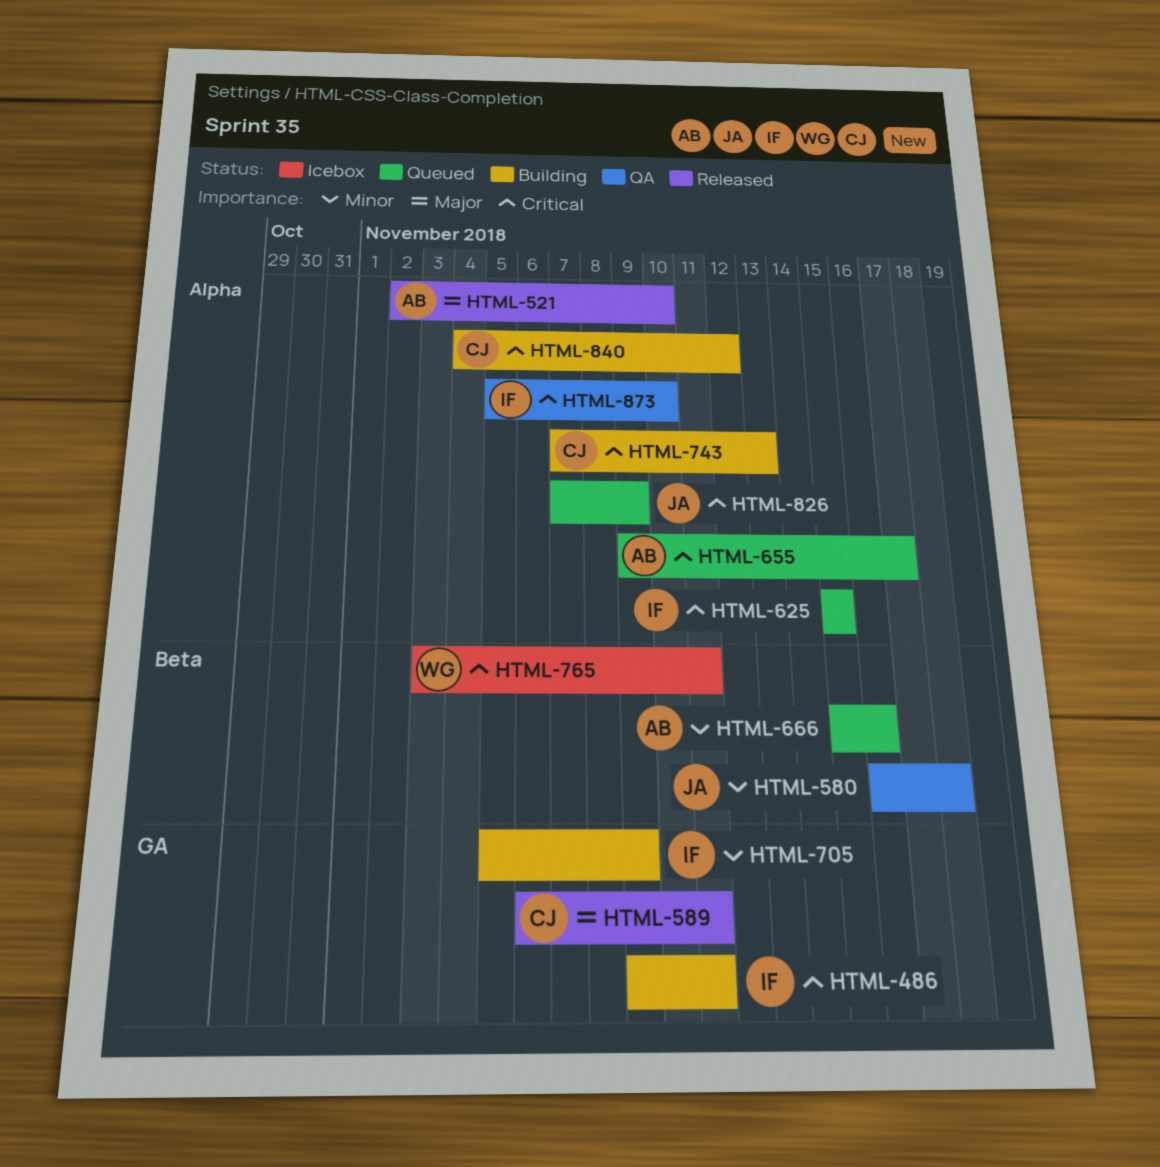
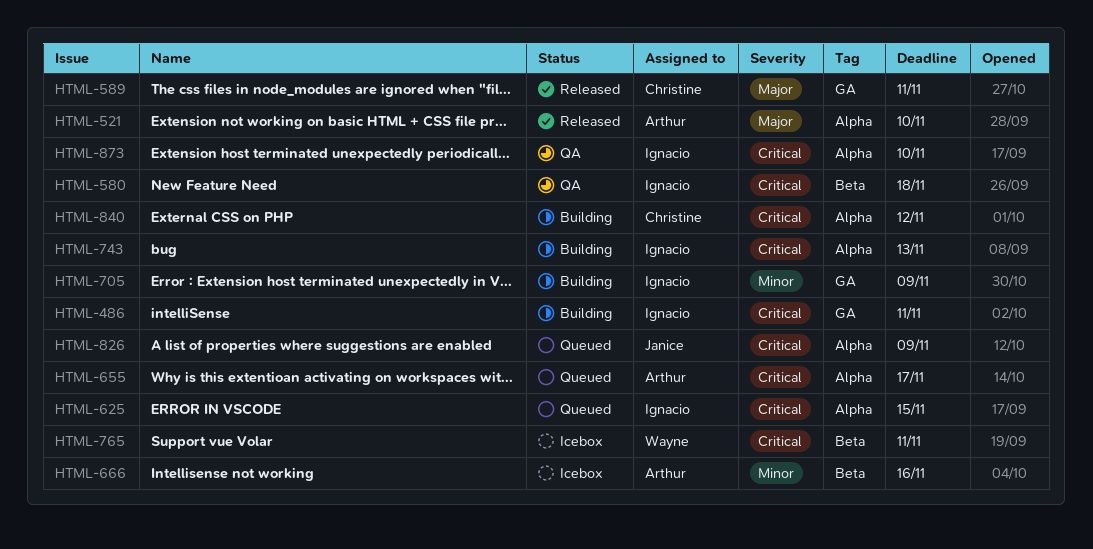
HTML-580, owner: Janice -> Ignacio
HTML-580, priority: Minor -> Critical
HTML-666, status: Queued -> Icebox
HTML-743, owner: Christine -> Ignacio

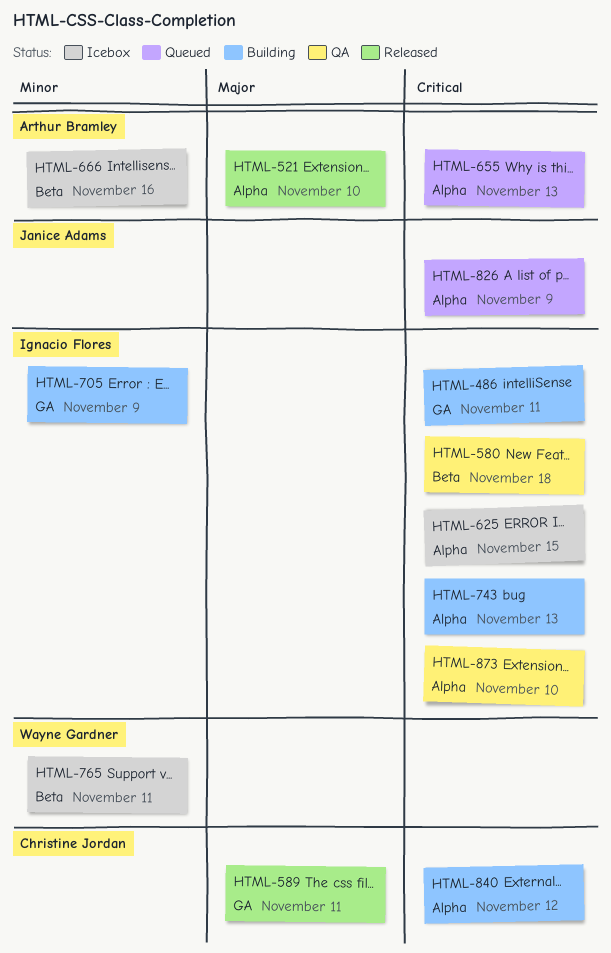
HTML-625, status: Queued -> Icebox
HTML-655, due: Nov 17 -> Nov 13
HTML-765, priority: Critical -> Minor

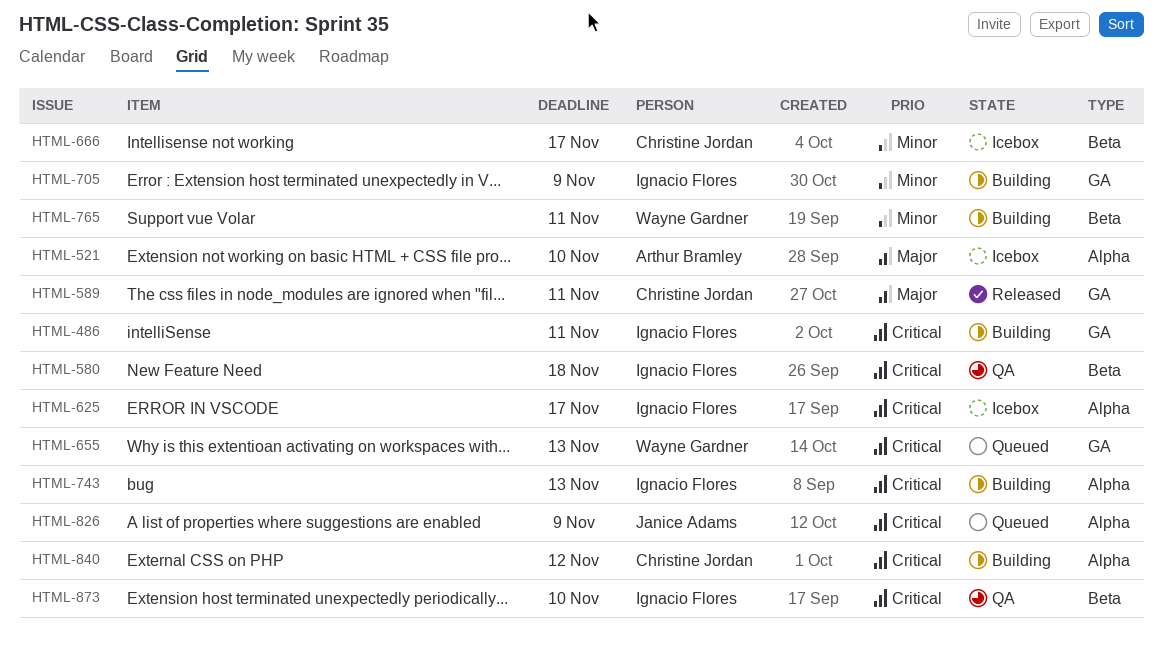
HTML-521, status: Released -> Icebox
HTML-625, due: Nov 15 -> Nov 17
HTML-655, owner: Arthur Bramley -> Wayne Gardner
HTML-655, label: Alpha -> GA
HTML-666, owner: Arthur Bramley -> Christine Jordan
HTML-666, due: Nov 16 -> Nov 17
HTML-765, status: Icebox -> Building
HTML-873, label: Alpha -> Beta

